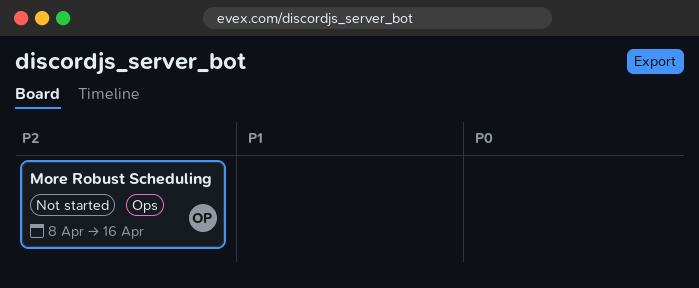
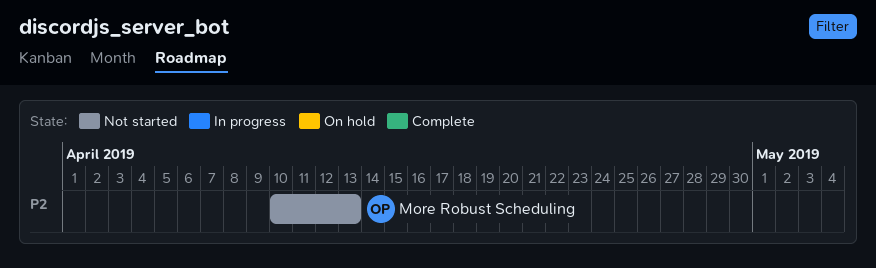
More Robust Scheduling, start: Apr 8 -> Apr 10
More Robust Scheduling, due: Apr 16 -> Apr 13

